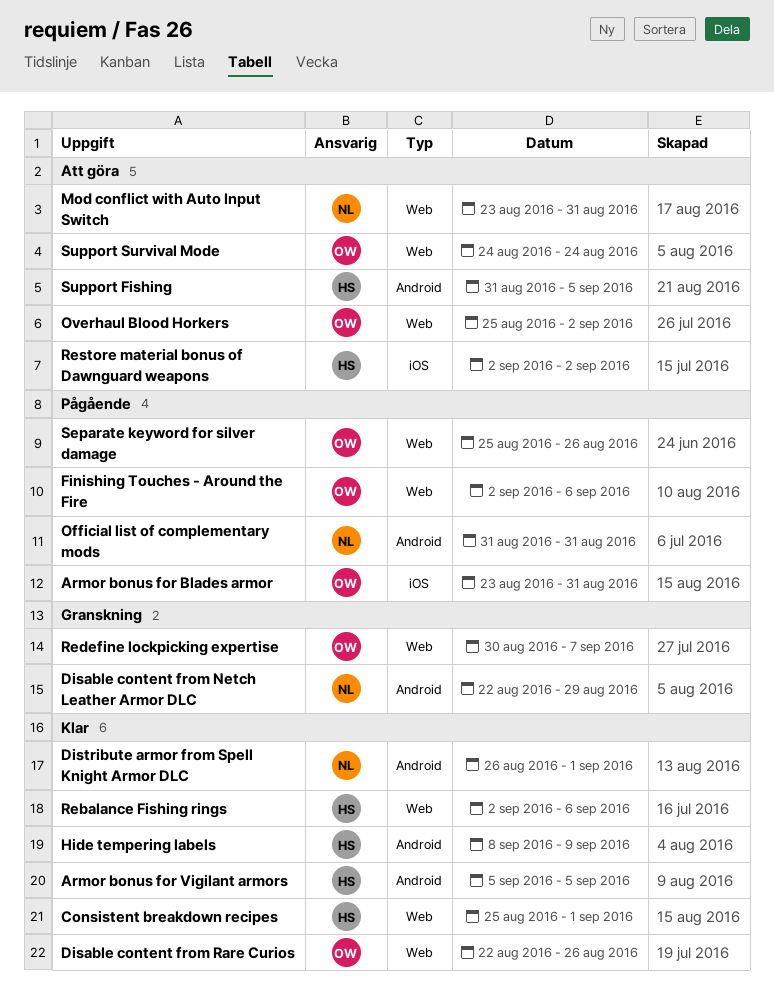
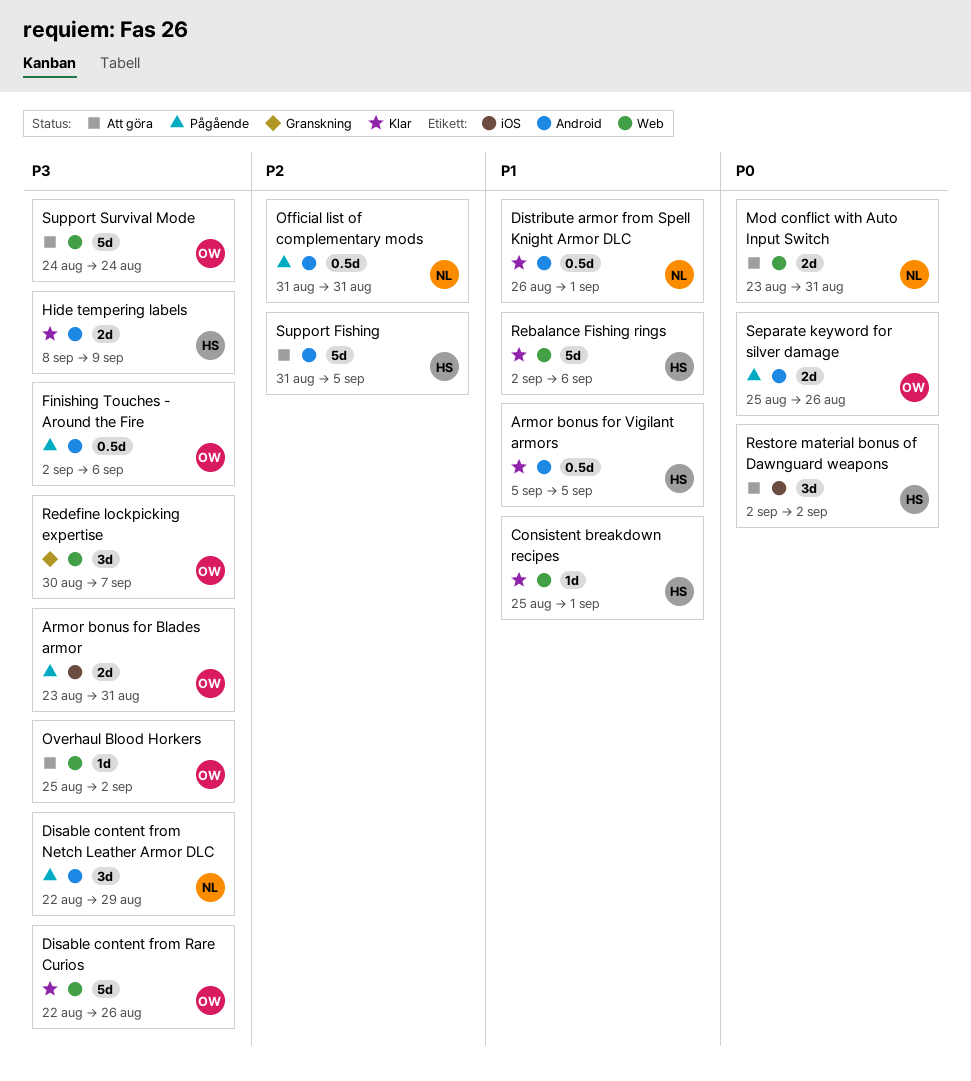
Disable content from Netch Leather Armor DLC, status: Granskning -> Pågående
Finishing Touches - Around the Fire, label: Web -> Android
Separate keyword for silver damage, label: Web -> Android

